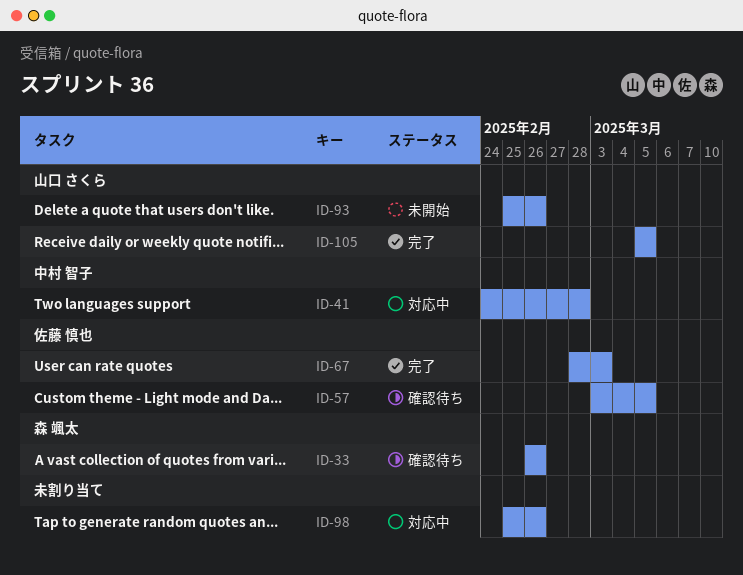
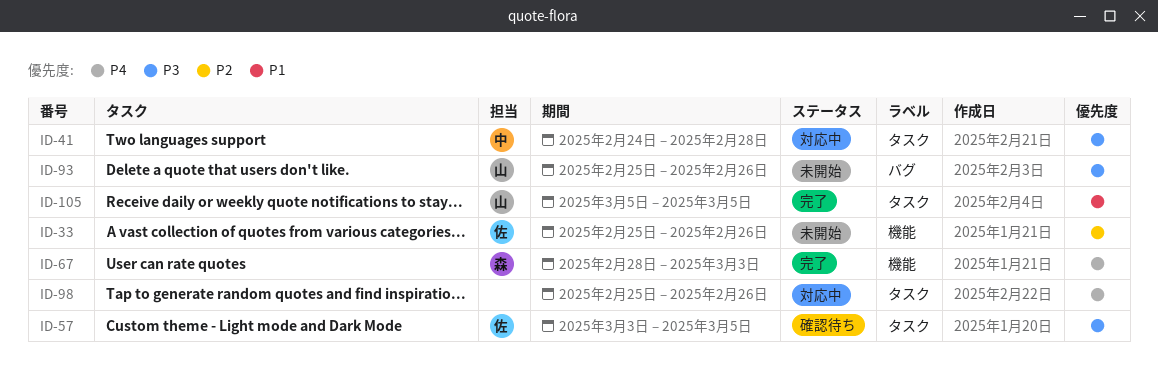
ID-33, status: 確認待ち -> 未開始
ID-33, owner: 森 颯太 -> 佐藤 慎也
ID-33, start: Feb 26 -> Feb 25
ID-67, owner: 佐藤 慎也 -> 森 颯太

